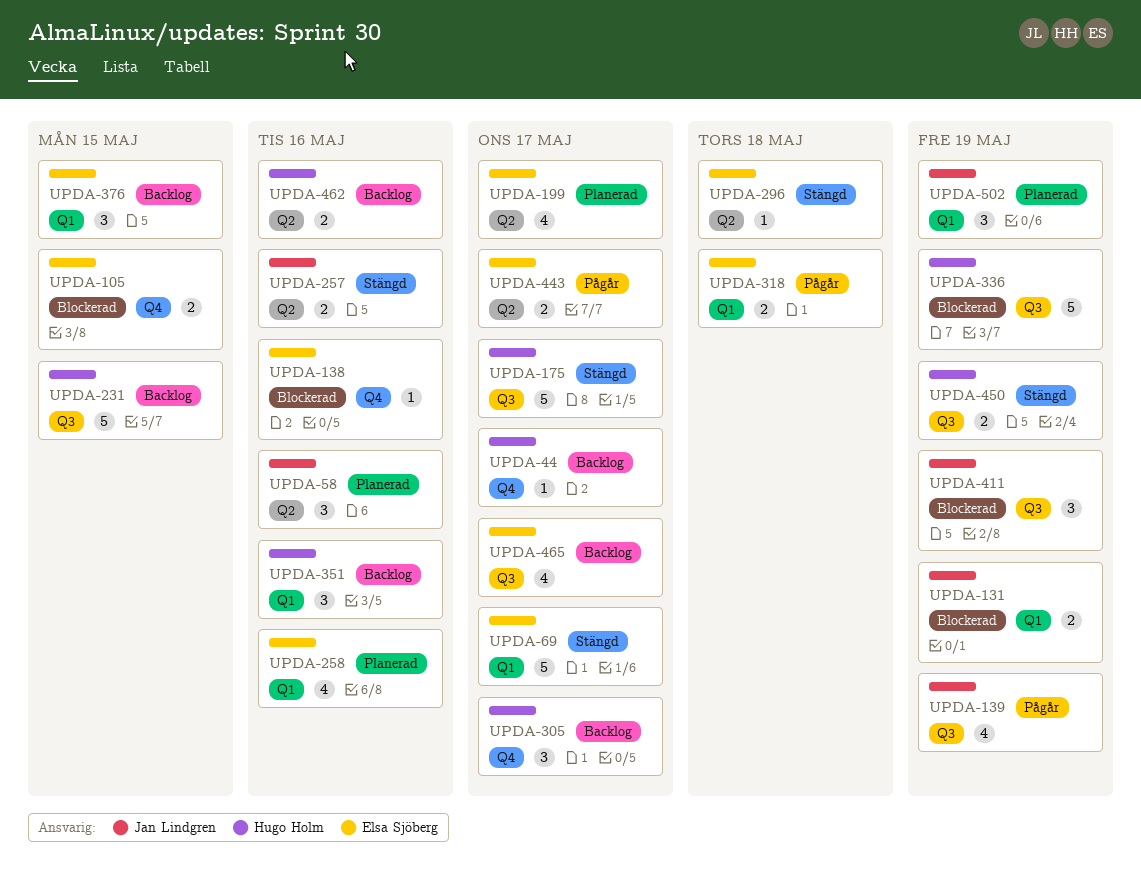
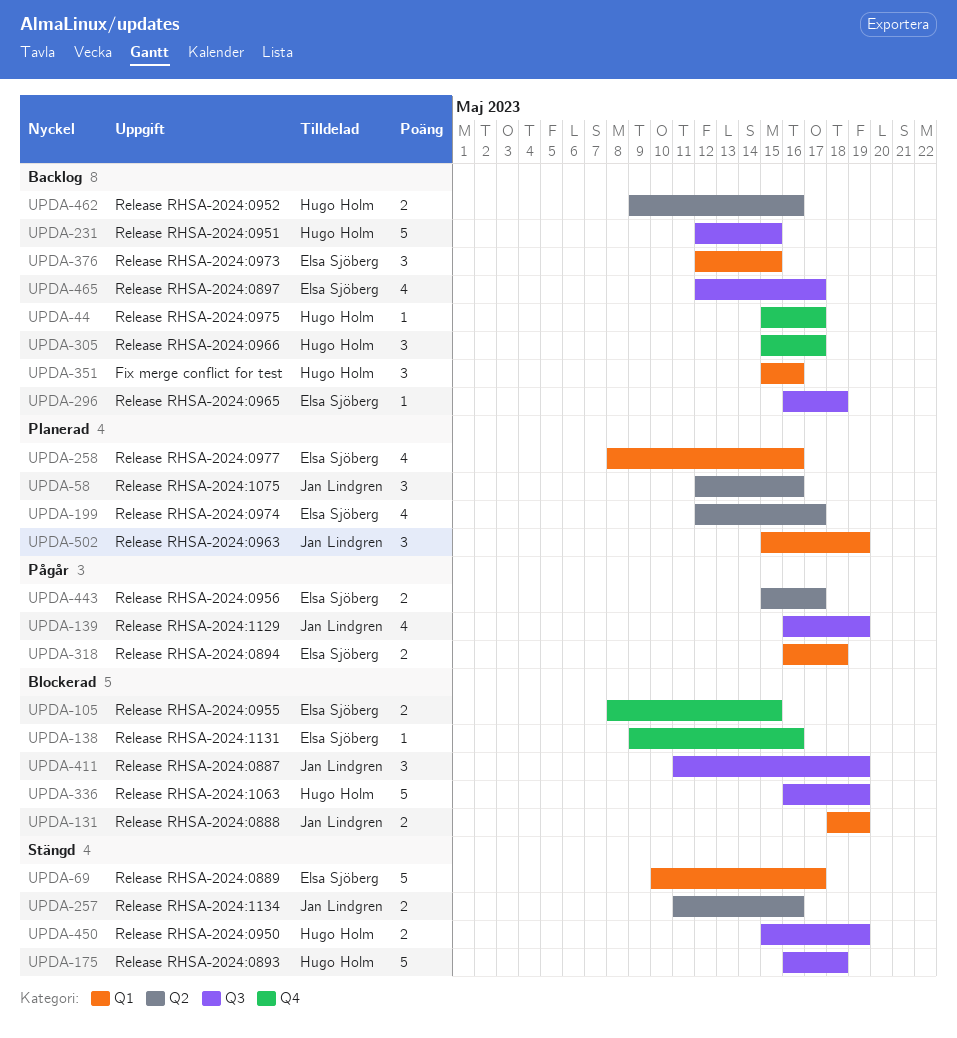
UPDA-175, due: May 17 -> May 18
UPDA-296, status: Stängd -> Backlog
UPDA-296, label: Q2 -> Q3

